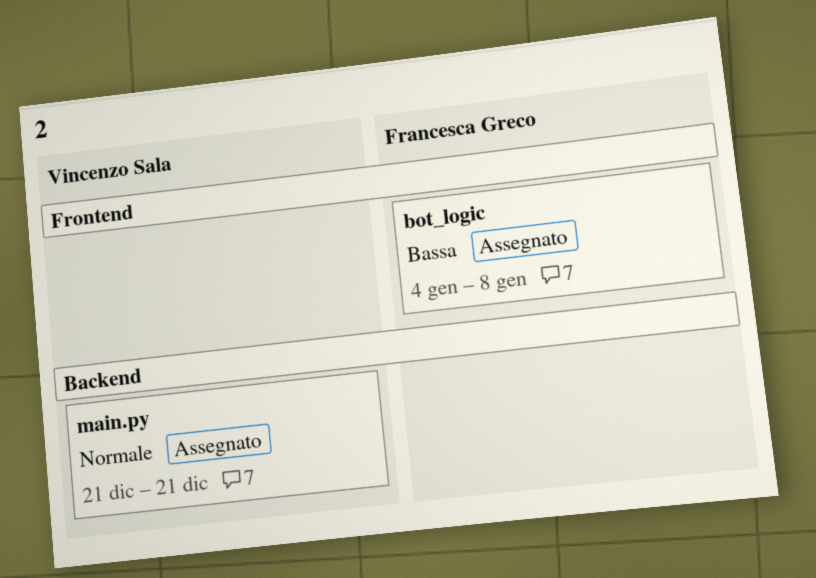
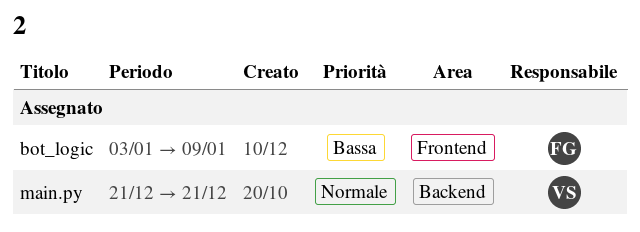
bot_logic, start: Jan 4 -> Jan 3
bot_logic, due: Jan 8 -> Jan 9

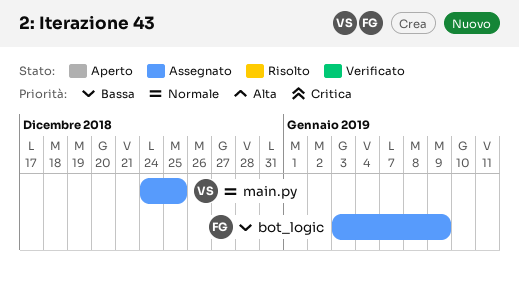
main.py, start: Dec 21 -> Dec 24
main.py, due: Dec 21 -> Dec 25

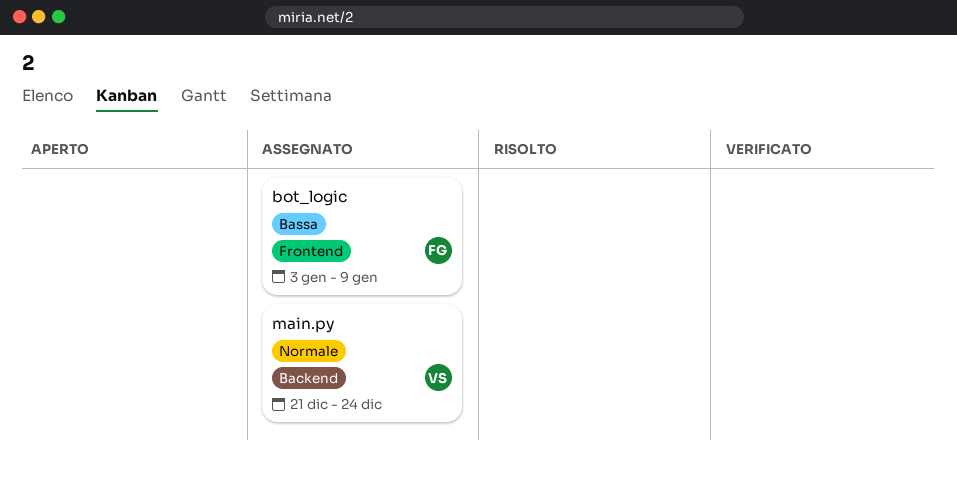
main.py, start: Dec 24 -> Dec 21
main.py, due: Dec 25 -> Dec 24

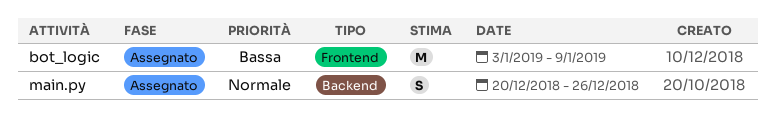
main.py, start: Dec 21 -> Dec 20
main.py, due: Dec 24 -> Dec 26

